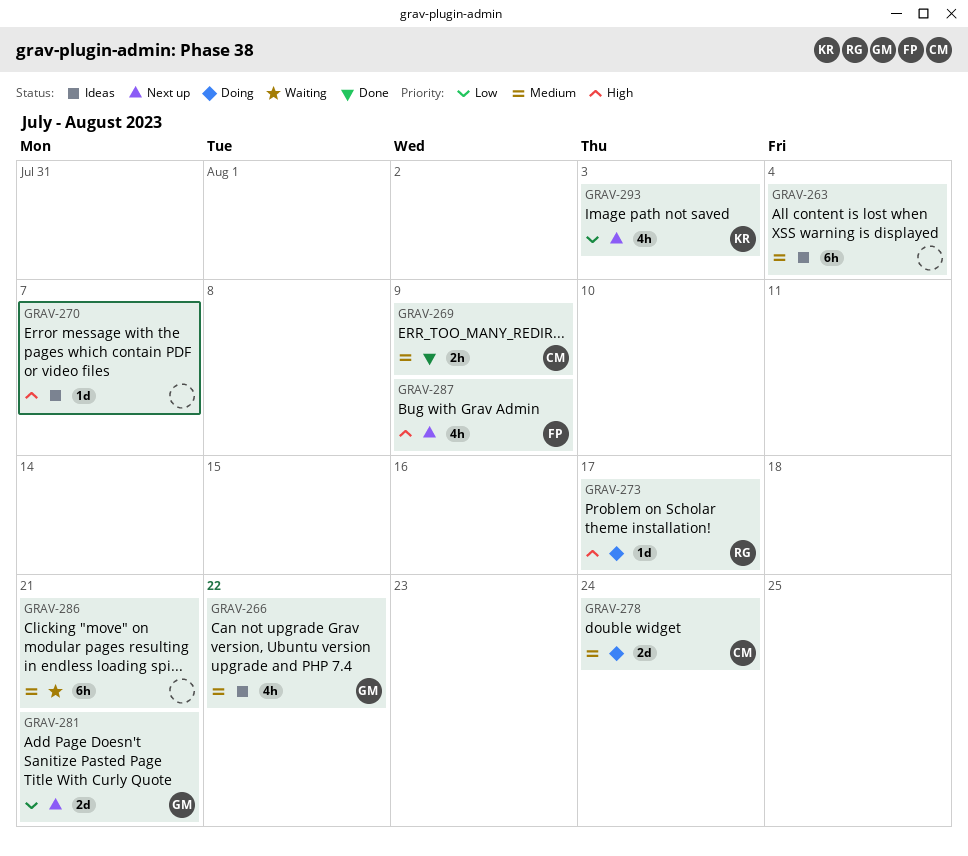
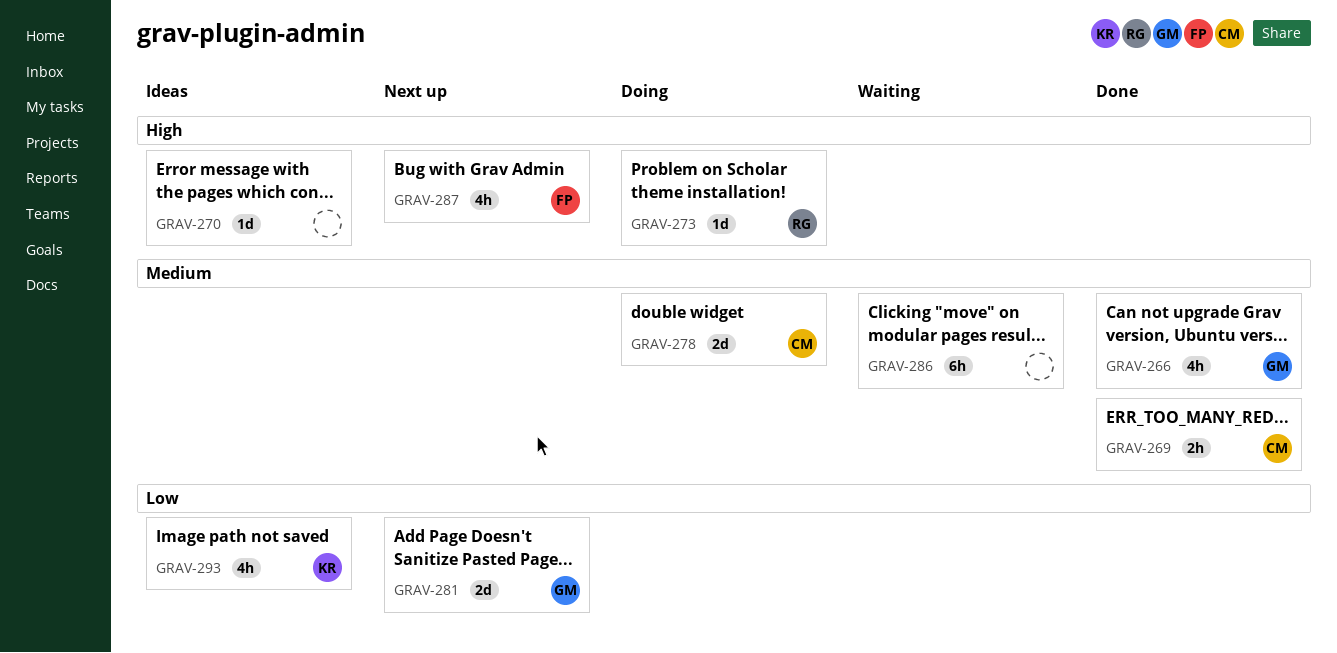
GRAV-263: present -> none
GRAV-266, status: Ideas -> Done
GRAV-293, status: Next up -> Ideas

